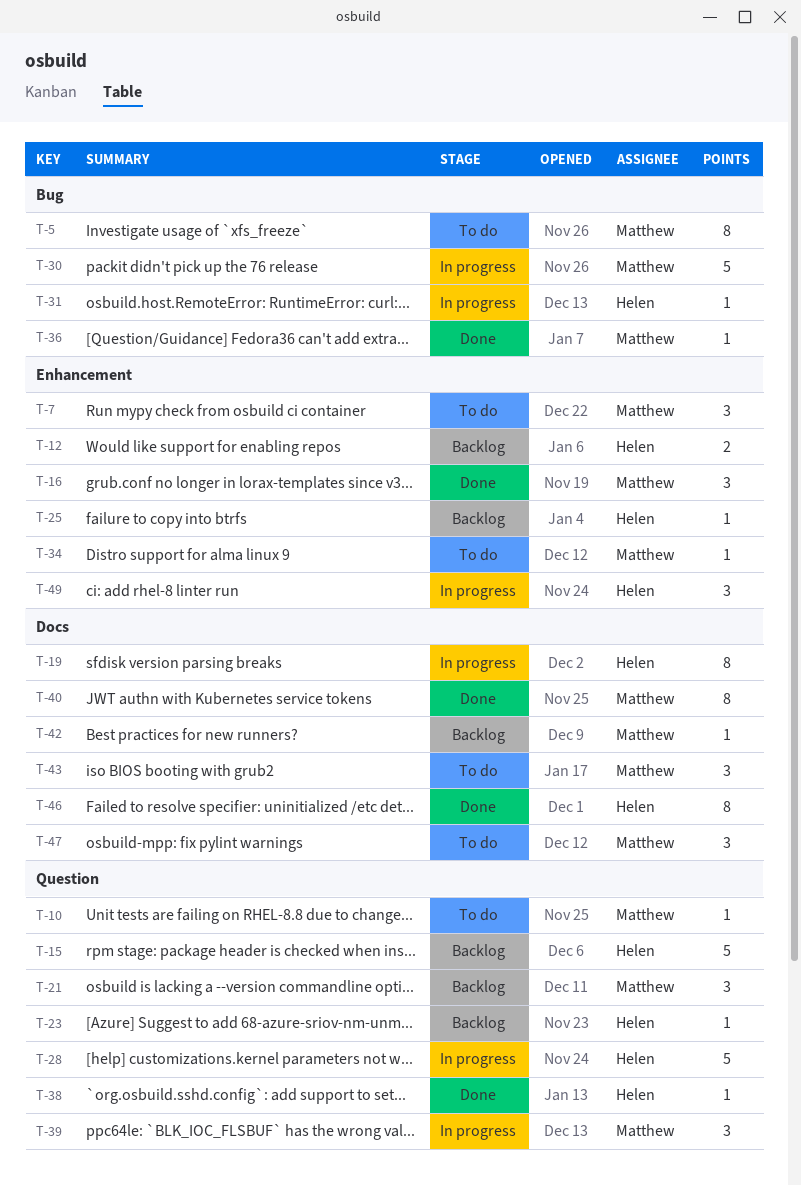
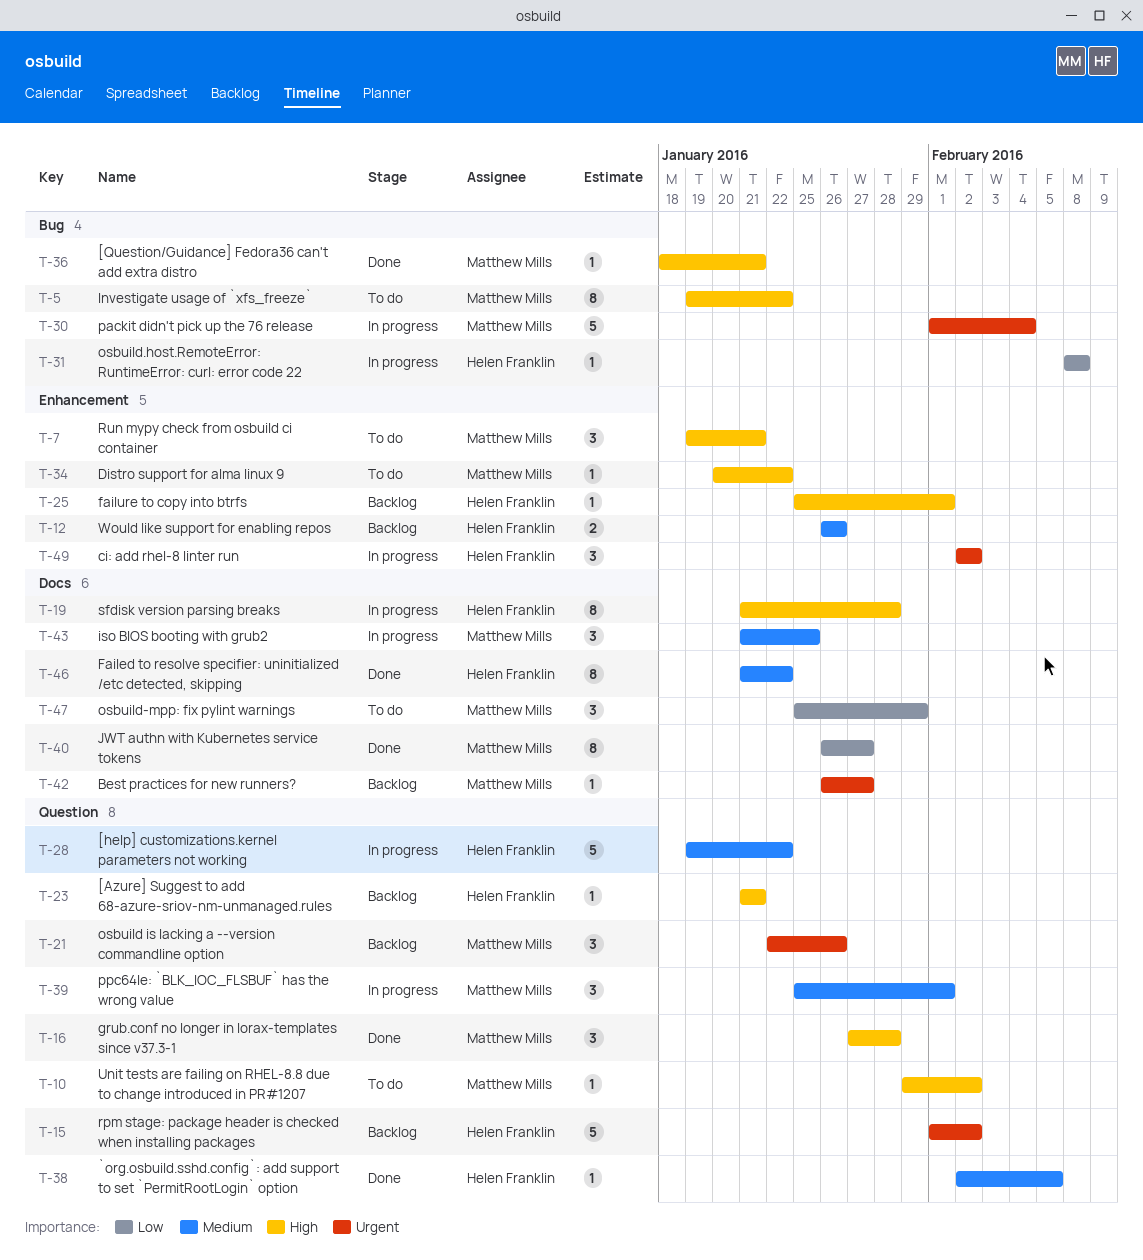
T-16, label: Enhancement -> Question
T-43, status: To do -> In progress

